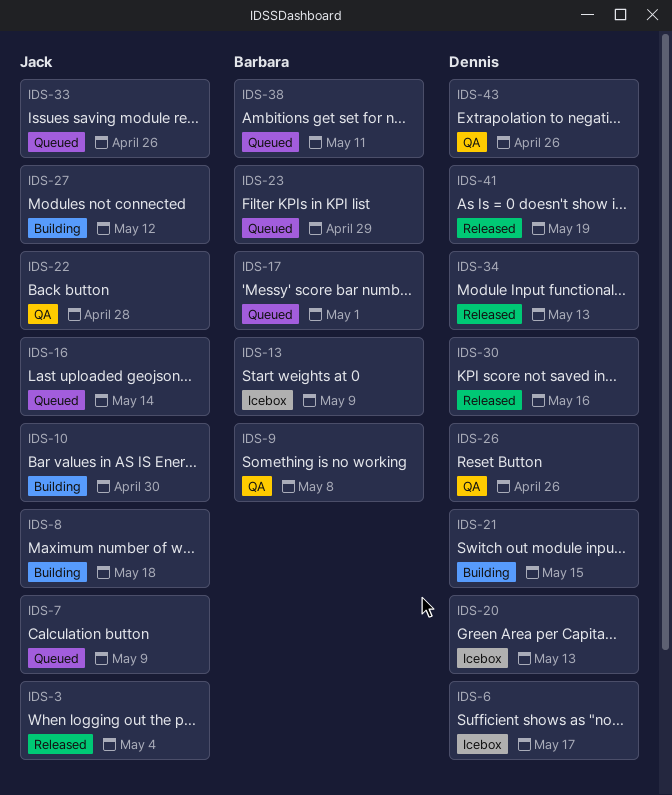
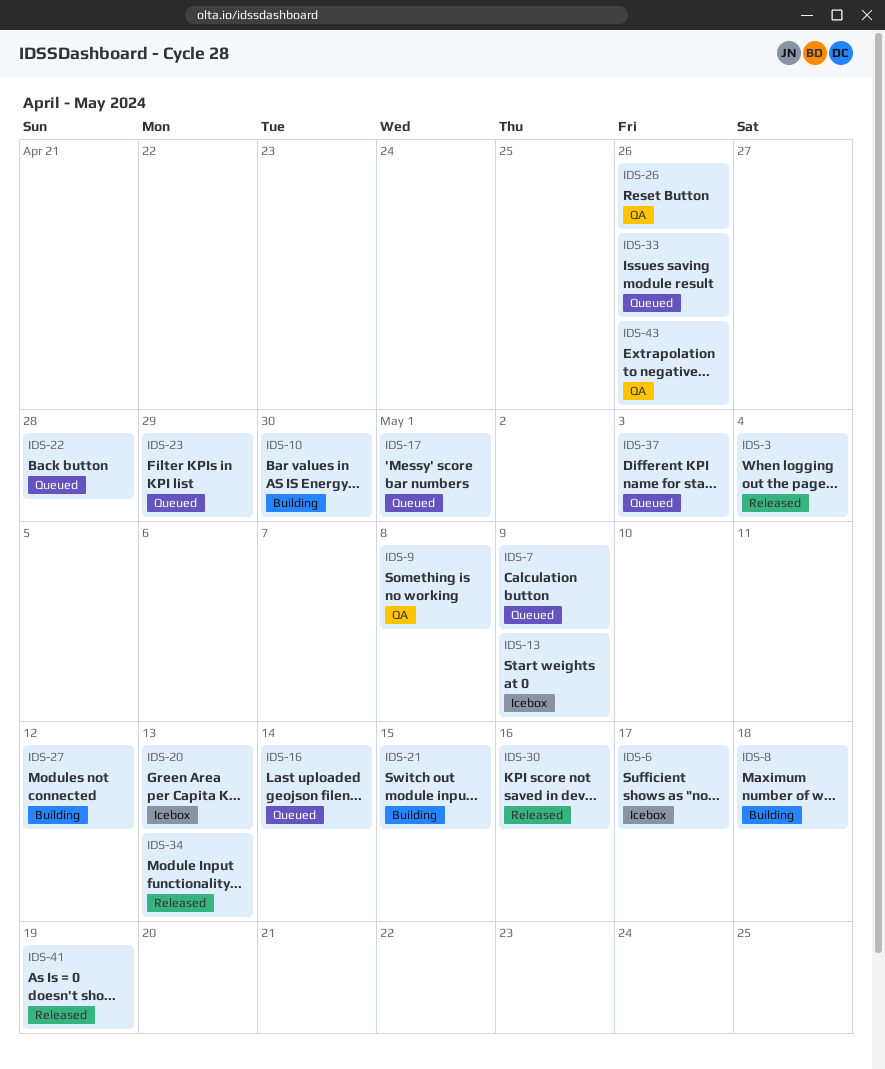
IDS-22, status: QA -> Queued
IDS-37: none -> present
IDS-38: present -> none

